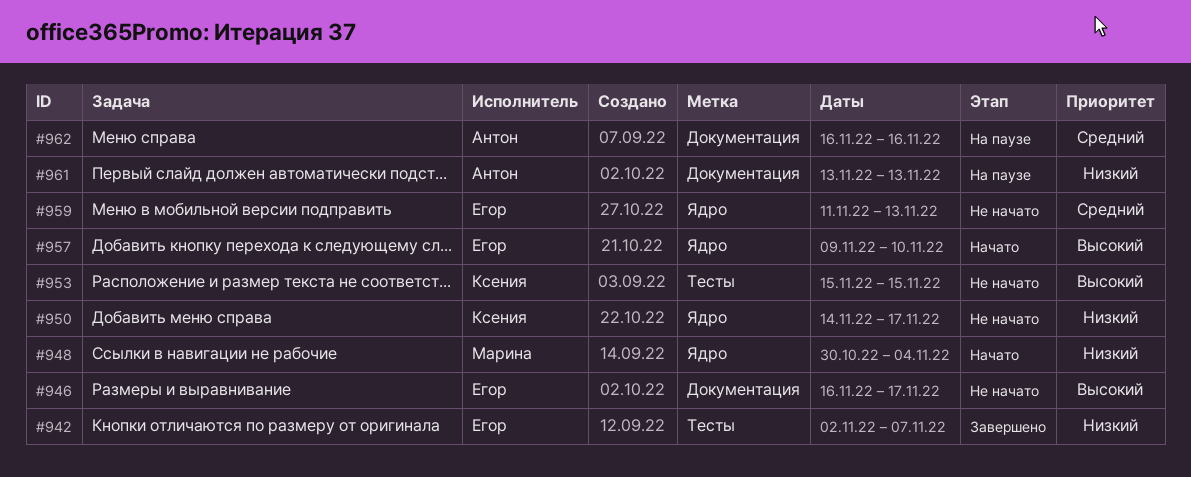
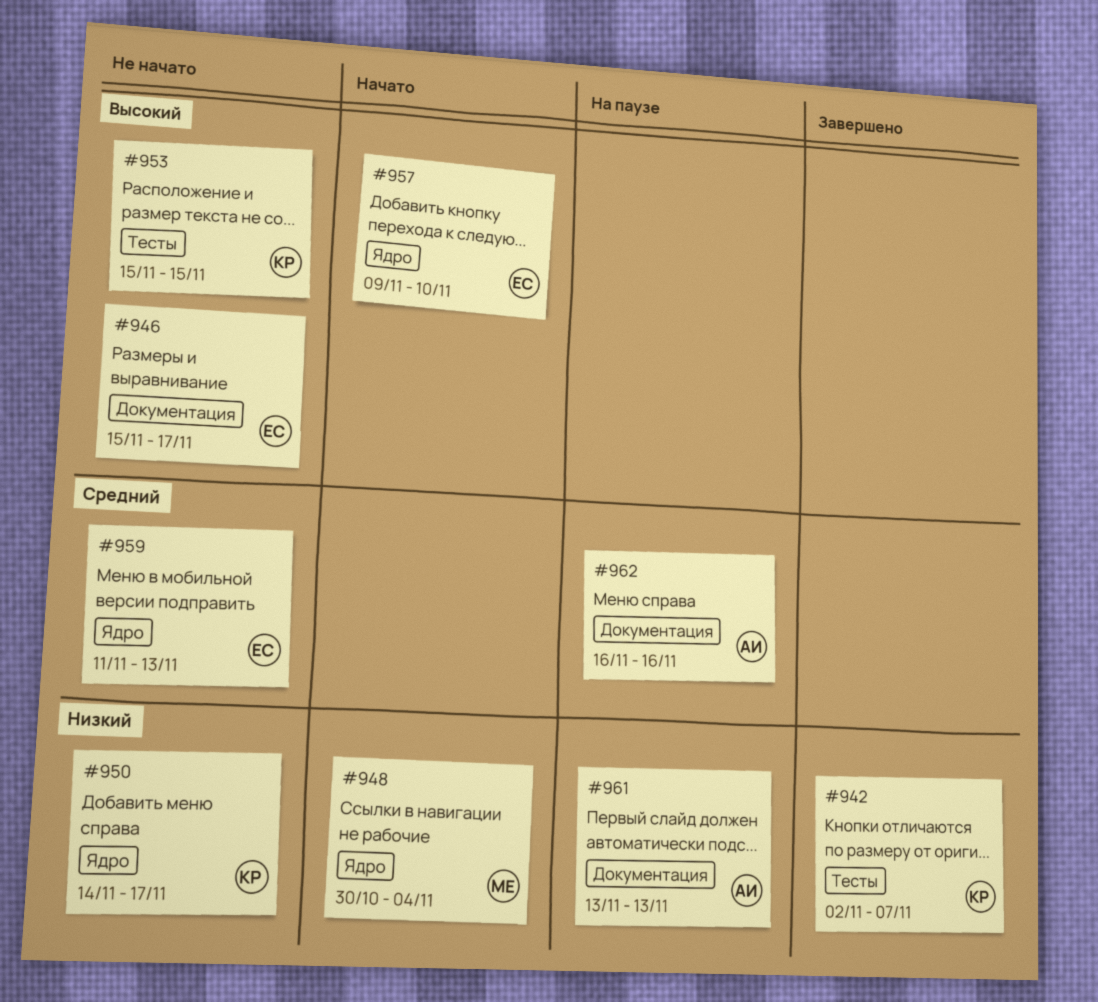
#942, owner: Егор -> Ксения
#946, start: Nov 16 -> Nov 15

